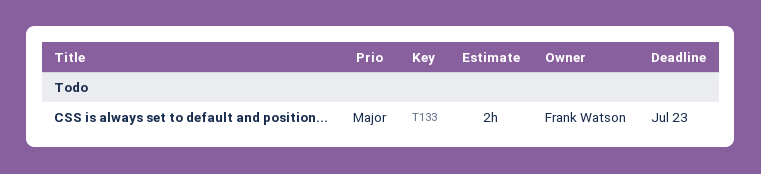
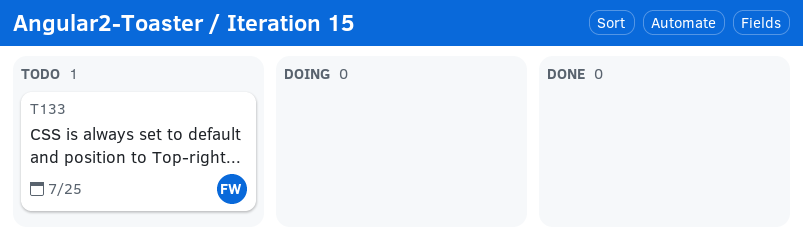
T133, due: Jul 23 -> Jul 25

